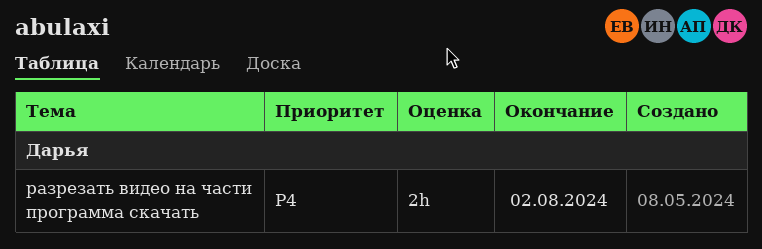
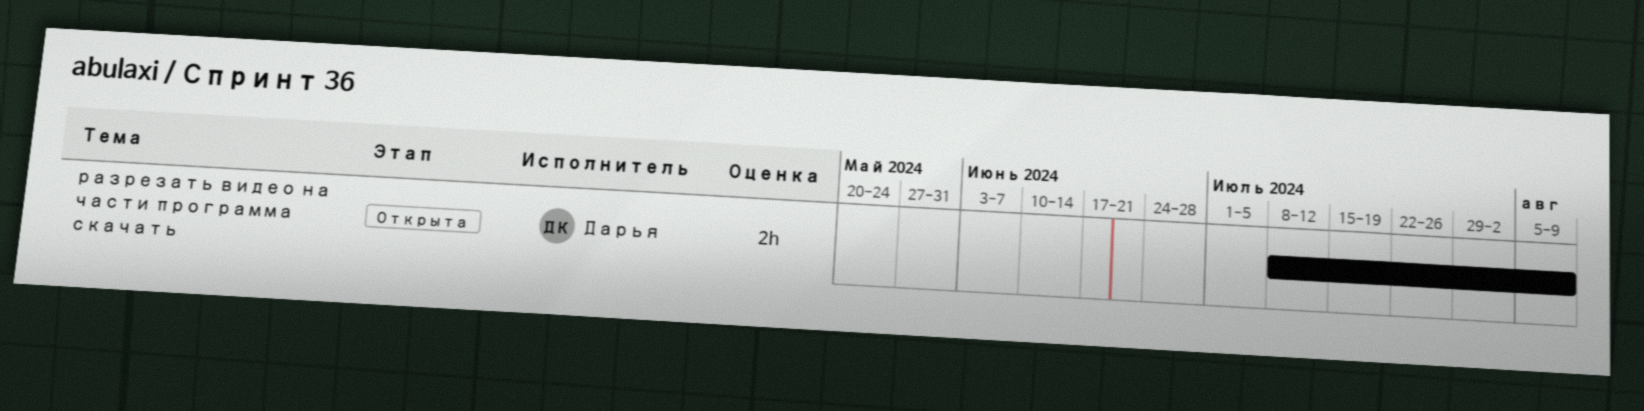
разрезать видео на части программа скачать, due: Aug 2 -> Aug 9

